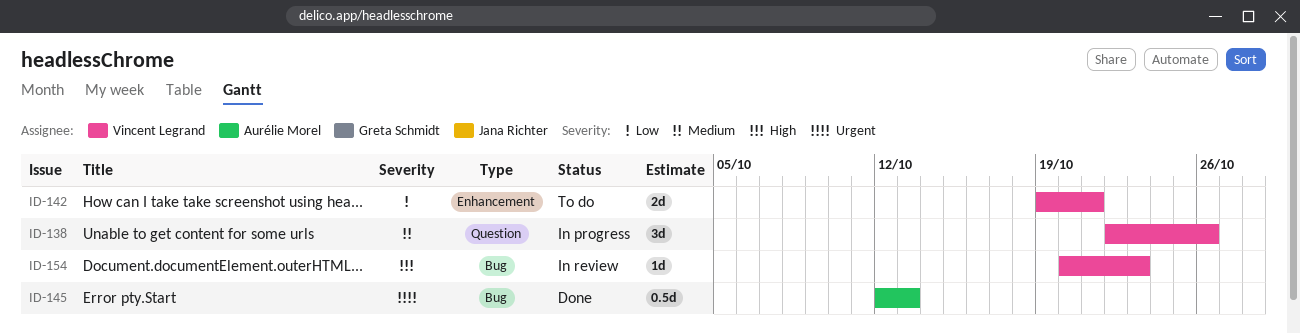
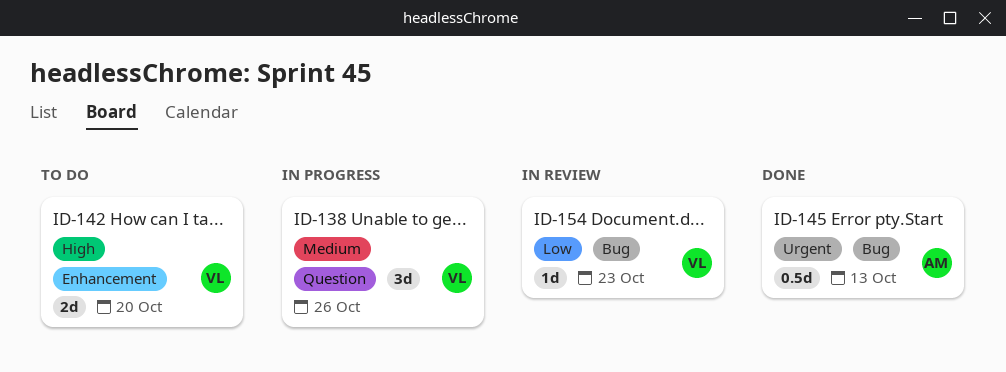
ID-142, priority: Low -> High
ID-142, due: Oct 21 -> Oct 20
ID-154, priority: High -> Low

